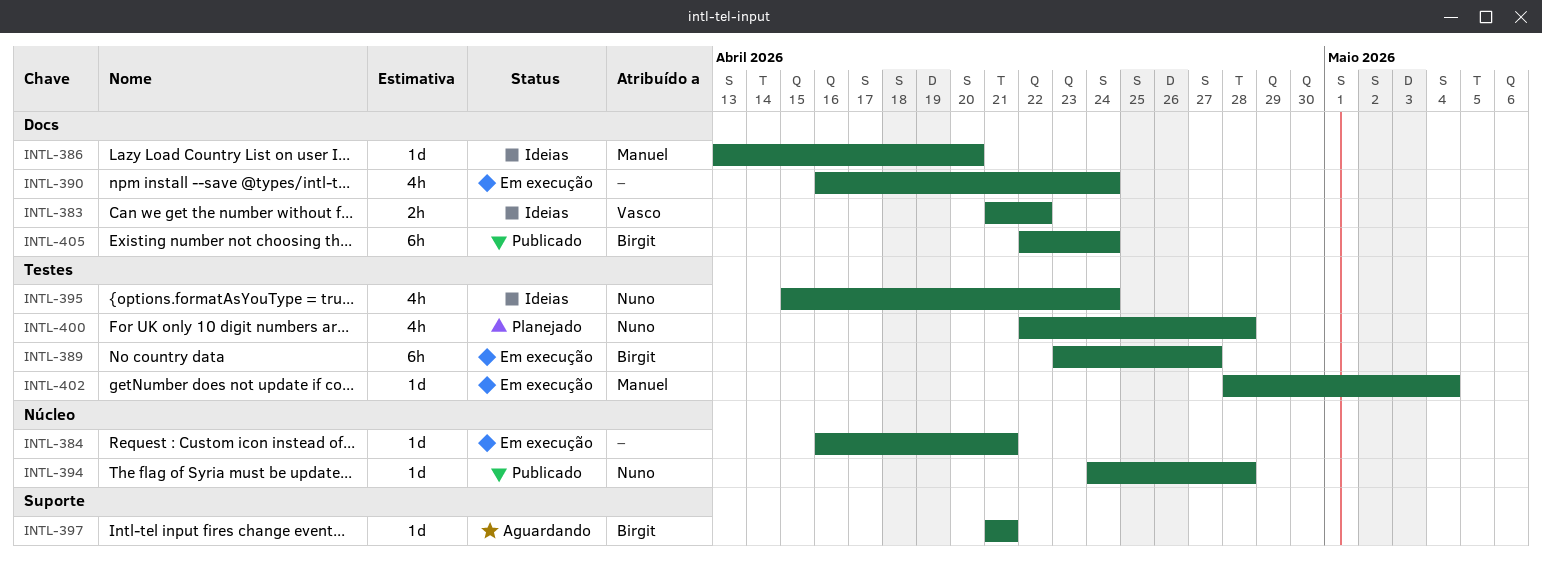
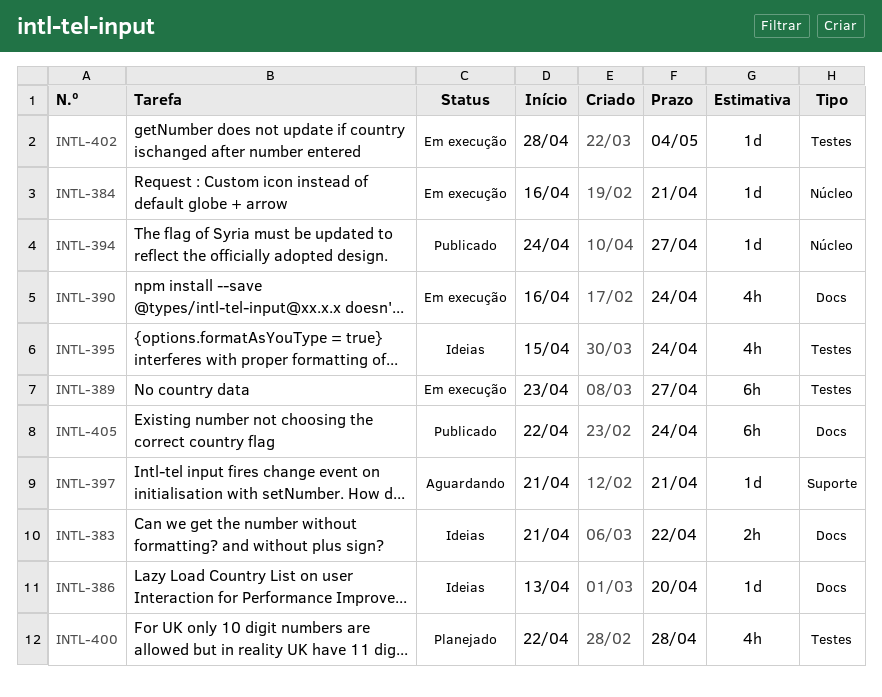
INTL-394, due: Apr 28 -> Apr 27

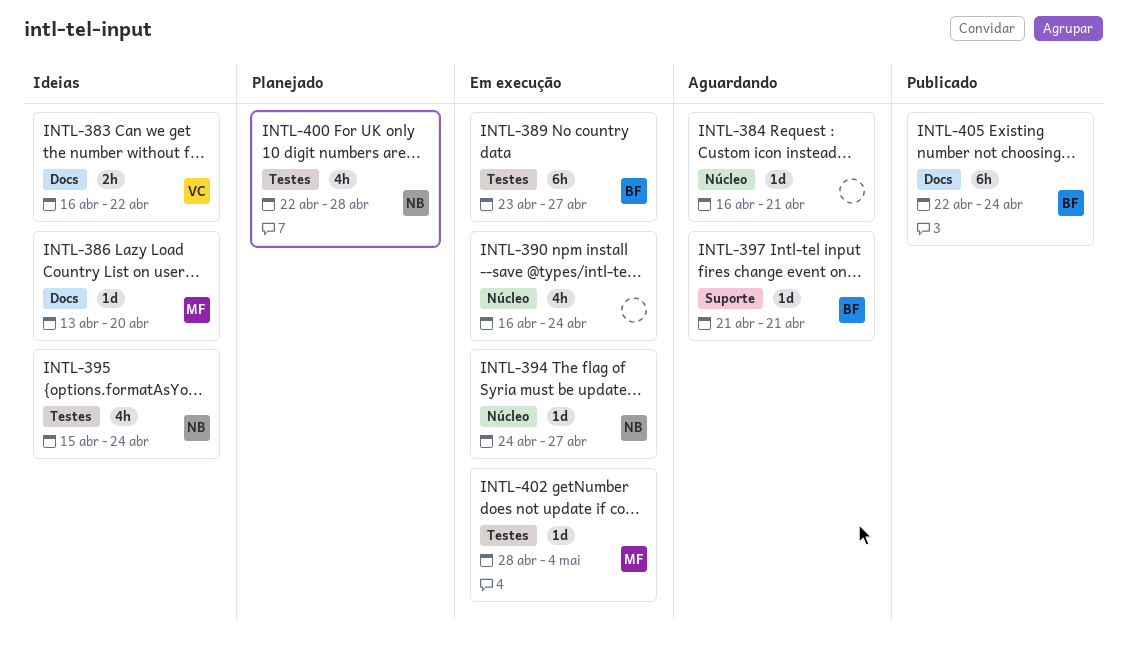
INTL-383, start: Apr 21 -> Apr 16
INTL-384, status: Em execução -> Aguardando
INTL-390, label: Docs -> Núcleo
INTL-394, status: Publicado -> Em execução

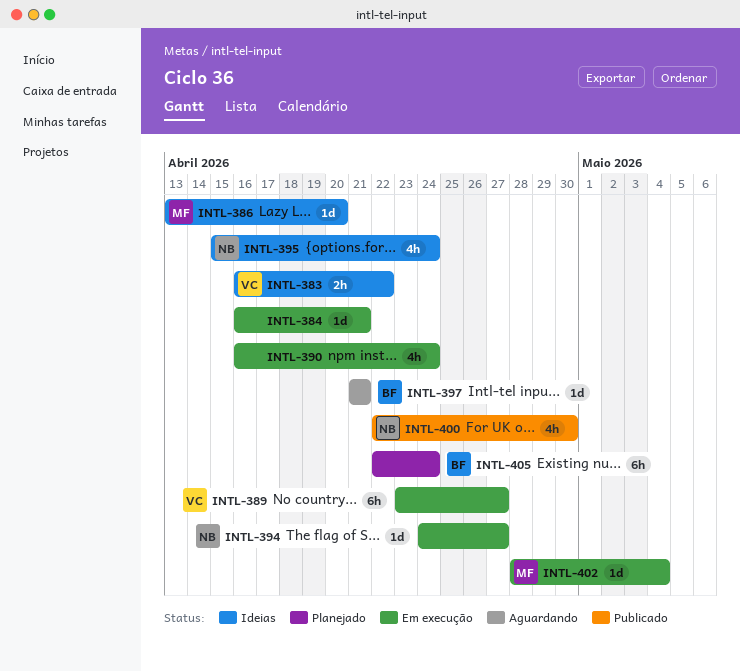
INTL-384, status: Aguardando -> Em execução
INTL-389, owner: BF -> VC
INTL-400, status: Planejado -> Publicado
INTL-400, due: Apr 28 -> Apr 30
INTL-405, status: Publicado -> Planejado

